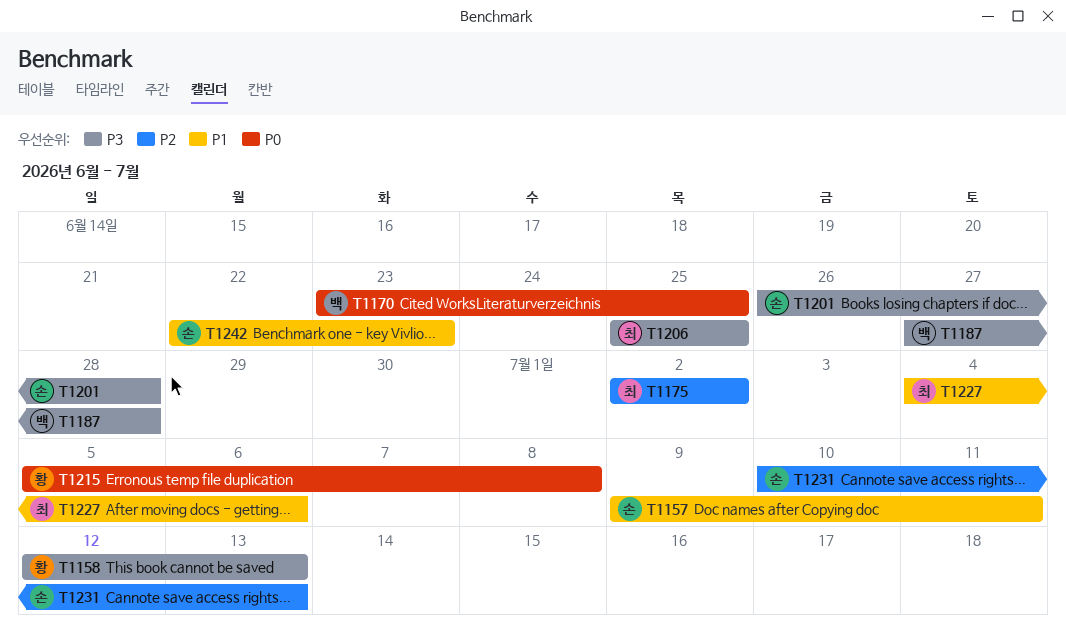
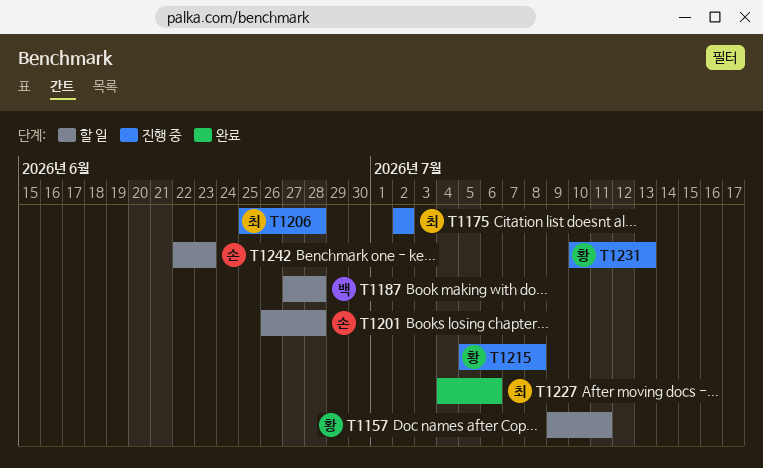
T1157, owner: 손 -> 황
T1158: present -> none
T1170: present -> none
T1206, due: Jun 25 -> Jun 28
T1231, owner: 손 -> 황

